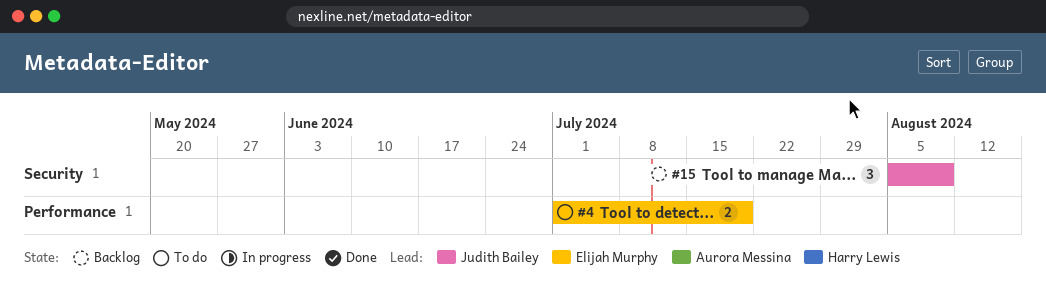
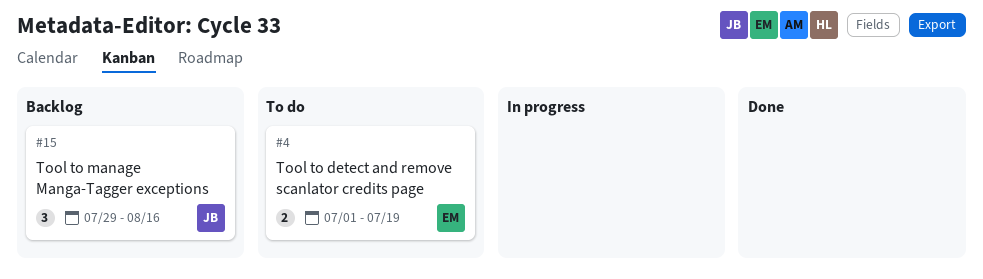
#15, start: Aug 5 -> Jul 29
#15, due: Aug 9 -> Aug 16

